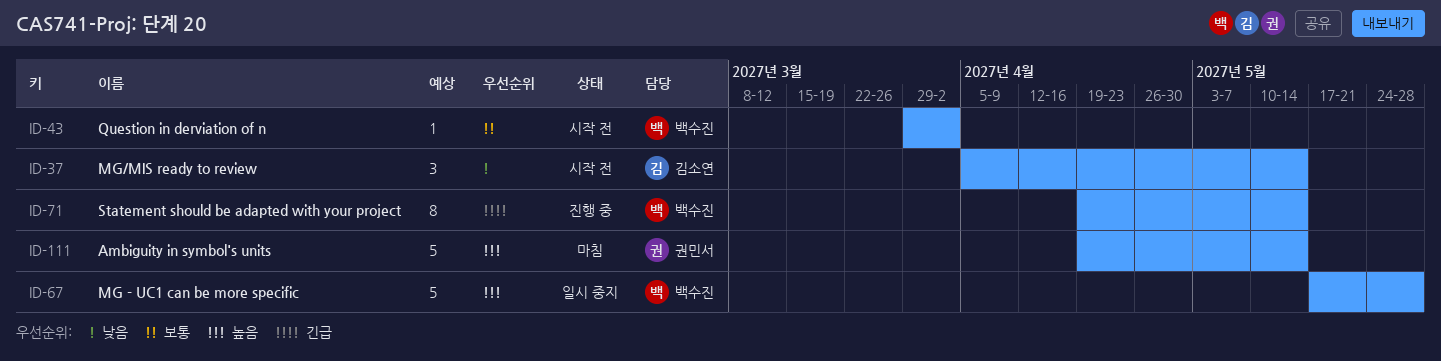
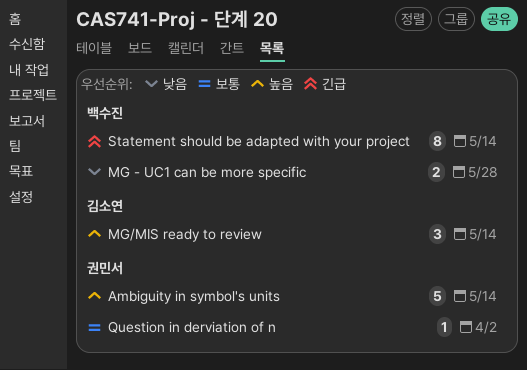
MG - UC1 can be more specific, priority: 높음 -> 낮음
MG - UC1 can be more specific, estimate: 5 -> 2
MG/MIS ready to review, priority: 낮음 -> 높음
Question in derviation of n, owner: 백수진 -> 권민서

